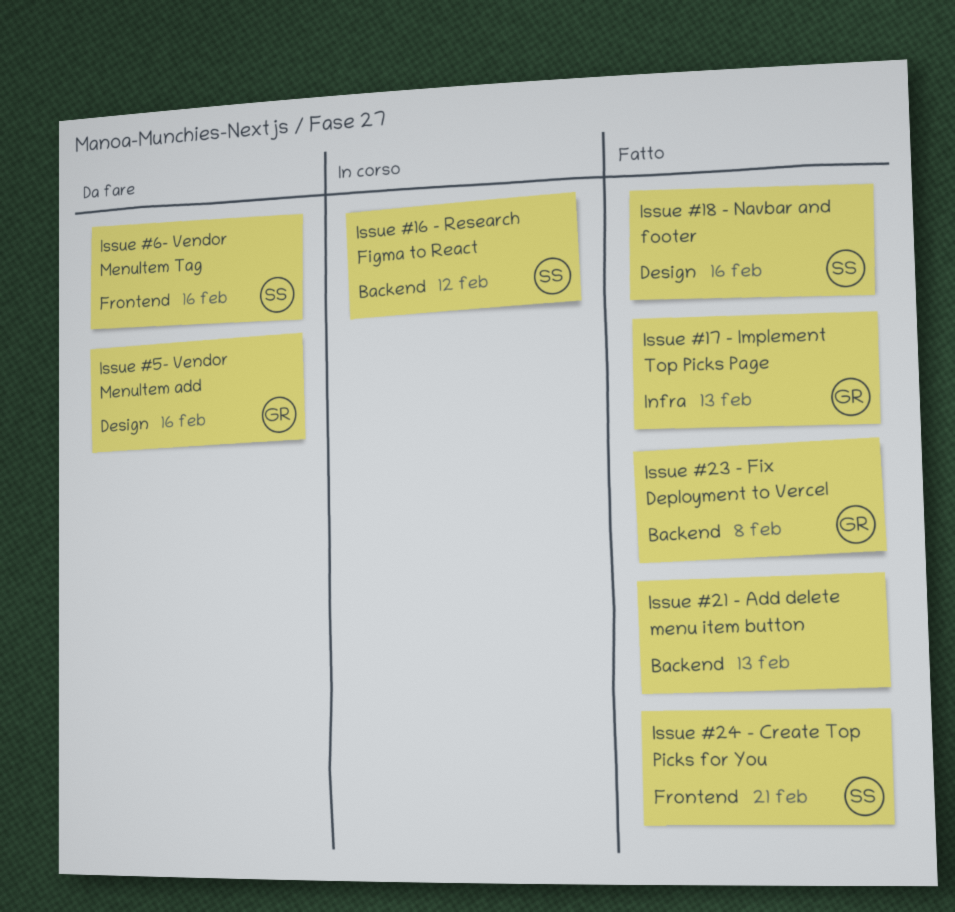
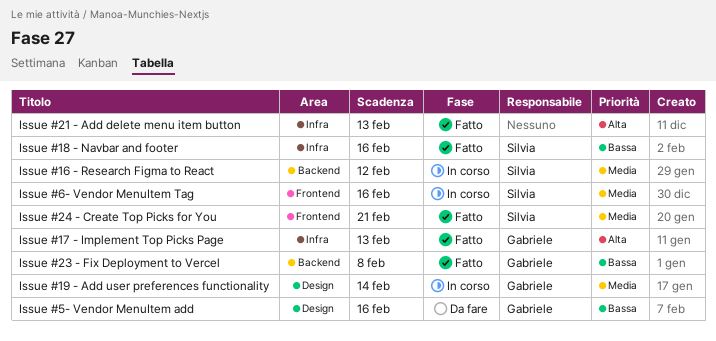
Issue #18 - Navbar and footer, label: Design -> Infra
Issue #19 - Add user preferences functionality: none -> present
Issue #21 - Add delete menu item button, label: Backend -> Infra
Issue #6- Vendor MenuItem Tag, status: Da fare -> In corso

